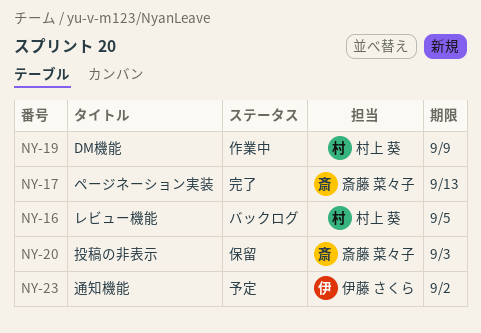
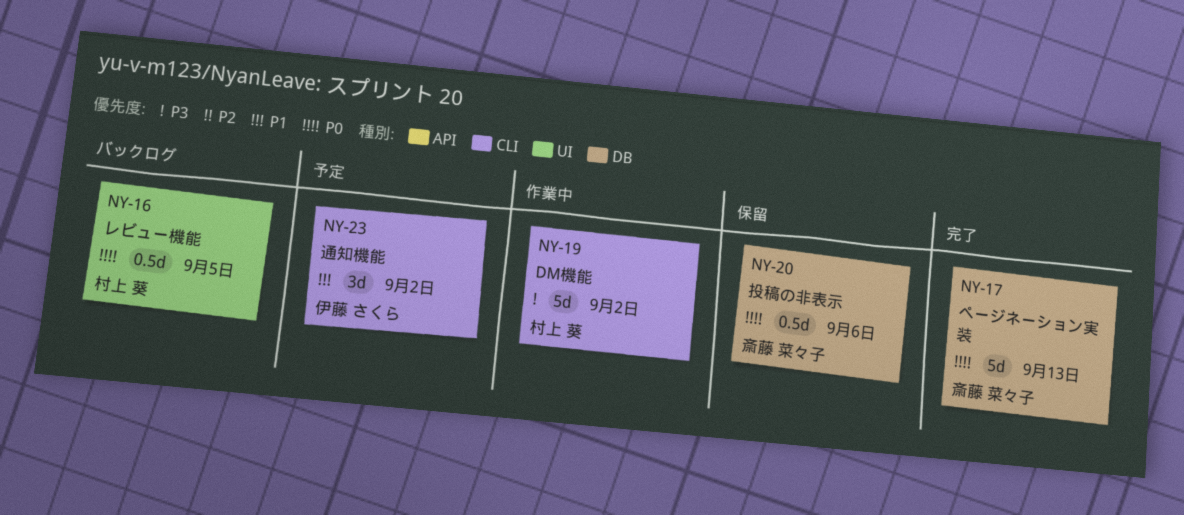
NY-19, due: Sep 9 -> Sep 2
NY-20, due: Sep 3 -> Sep 6

